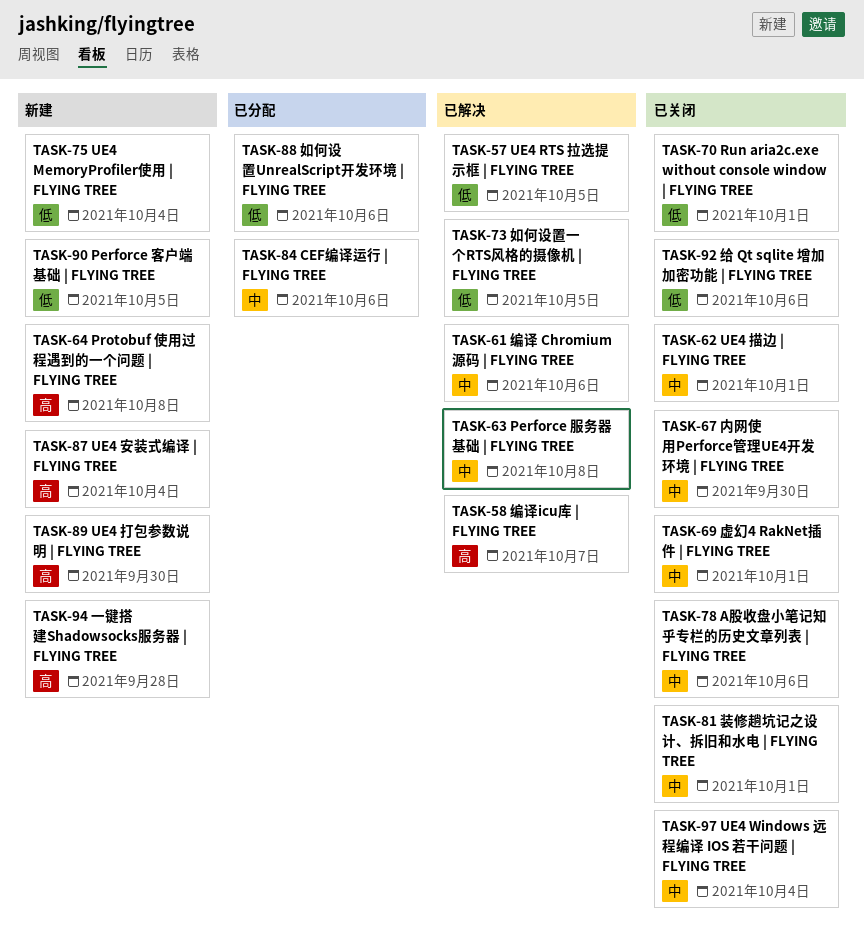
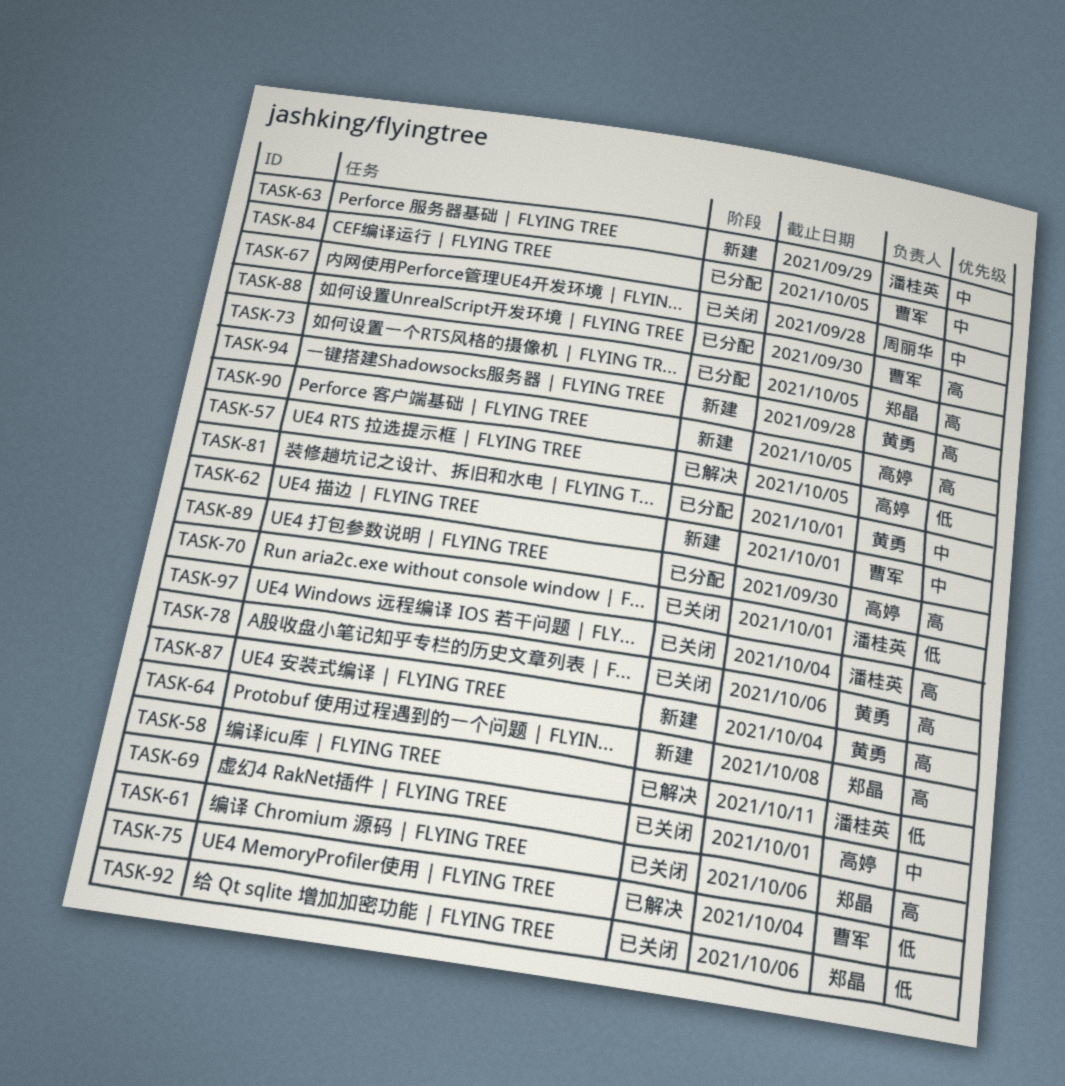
TASK-58, priority: 高 -> 低
TASK-58, due: Oct 7 -> Oct 11
TASK-61, status: 已解决 -> 已关闭
TASK-61, priority: 中 -> 高
TASK-62, status: 已关闭 -> 新建
TASK-63, status: 已解决 -> 新建
TASK-63, due: Oct 8 -> Sep 29
TASK-67, due: Sep 30 -> Sep 28
TASK-73, status: 已解决 -> 已分配
TASK-73, priority: 低 -> 高
TASK-75, status: 新建 -> 已解决
TASK-78, priority: 中 -> 高
TASK-81, status: 已关闭 -> 已分配
TASK-84, due: Oct 6 -> Oct 5
TASK-88, priority: 低 -> 高
TASK-88, due: Oct 6 -> Sep 30
TASK-89, status: 新建 -> 已分配
TASK-90, priority: 低 -> 高
TASK-97, priority: 中 -> 高

